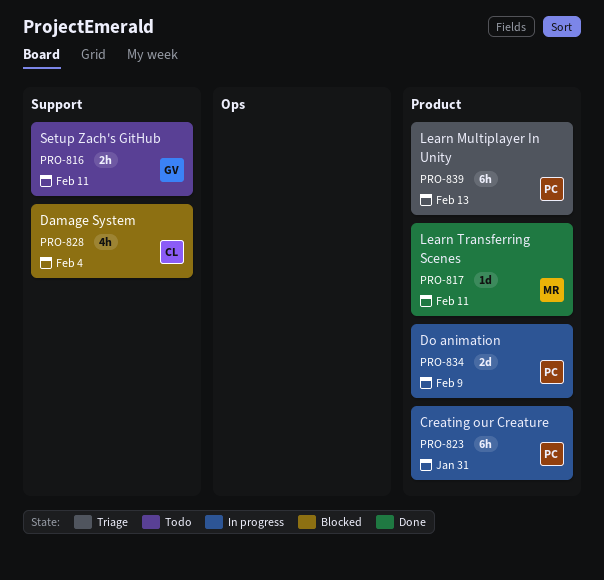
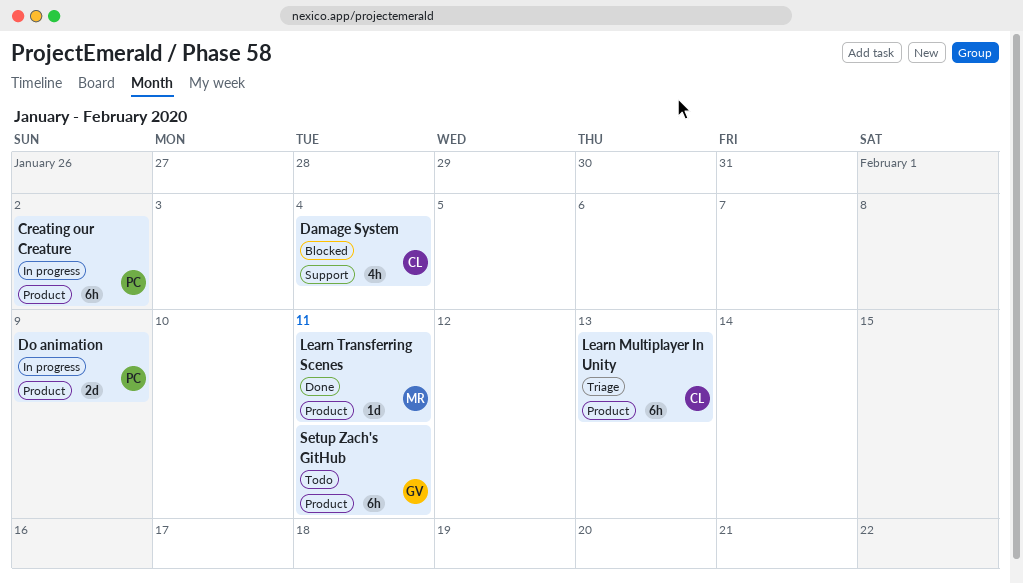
Creating our Creature, due: Jan 31 -> Feb 2
Learn Multiplayer In Unity, owner: PC -> CL
Setup Zach's GitHub, label: Support -> Product
Setup Zach's GitHub, estimate: 2h -> 6h

